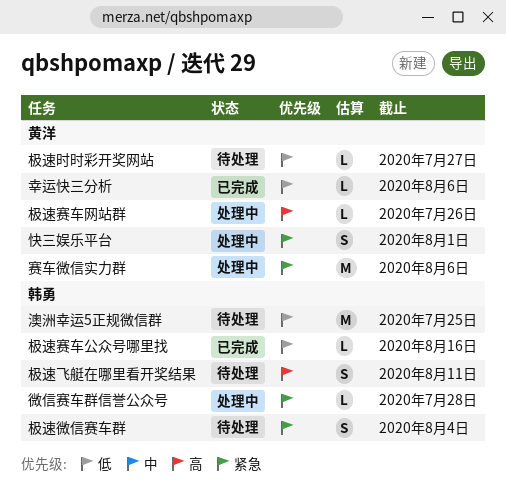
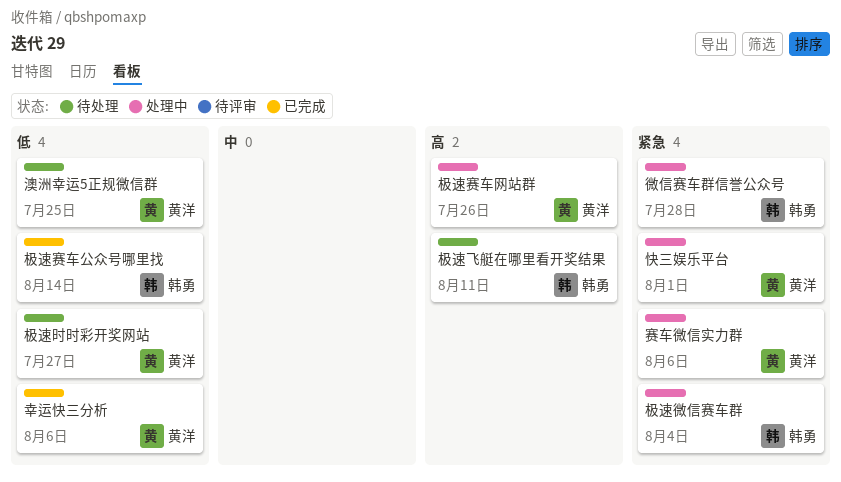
极速微信赛车群, status: 待处理 -> 处理中
极速赛车公众号哪里找, due: Aug 16 -> Aug 14
澳洲幸运5正规微信群, owner: 韩勇 -> 黄洋

